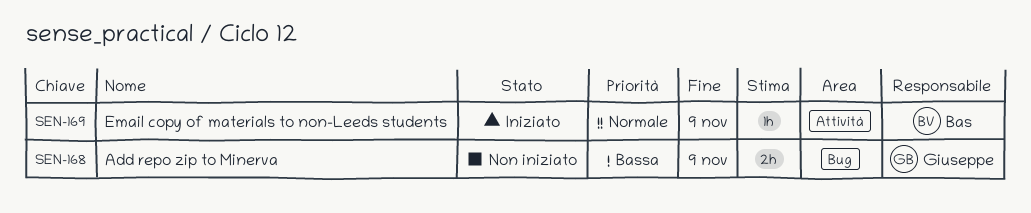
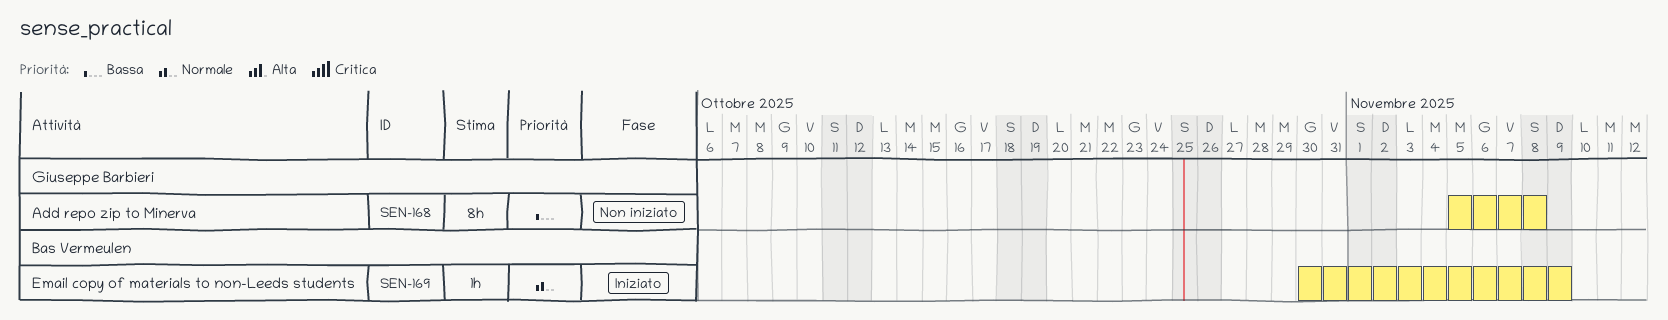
SEN-168, estimate: 2h -> 8h
SEN-168, due: Nov 9 -> Nov 8

